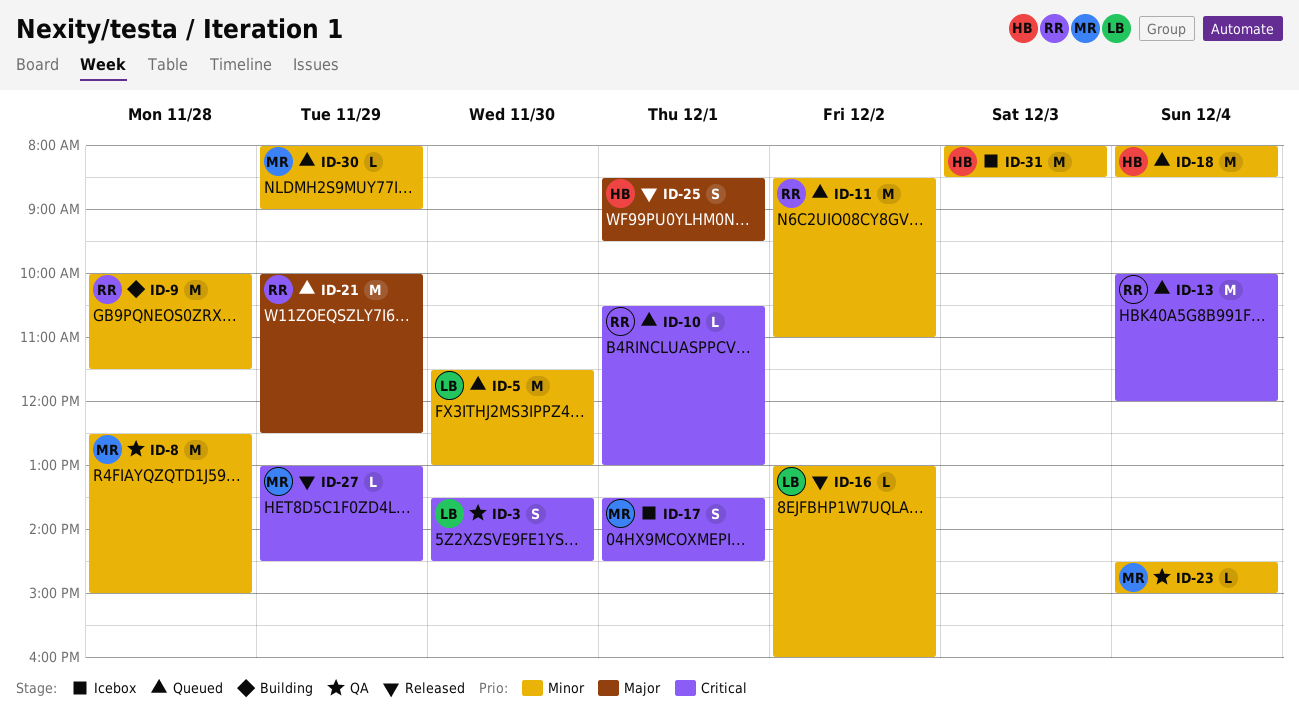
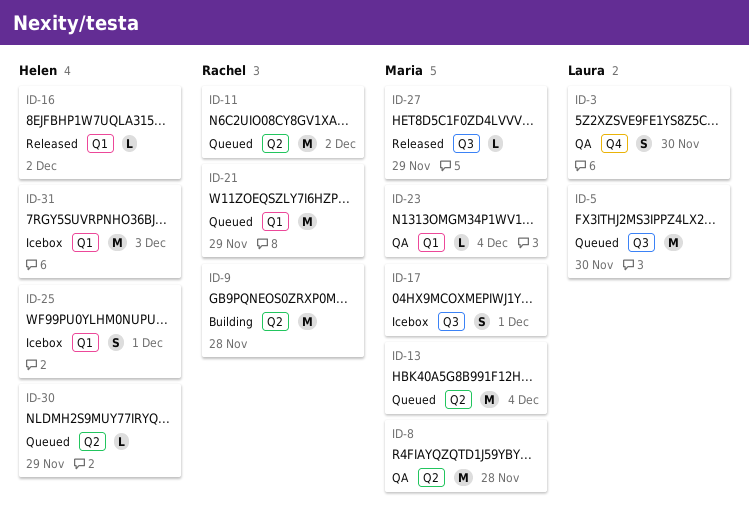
ID-10: present -> none
ID-13, owner: Rachel -> Maria
ID-16, owner: Laura -> Helen
ID-18: present -> none
ID-25, status: Released -> Icebox
ID-30, owner: Maria -> Helen

